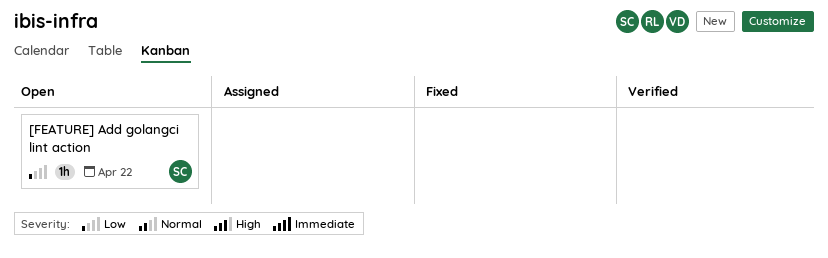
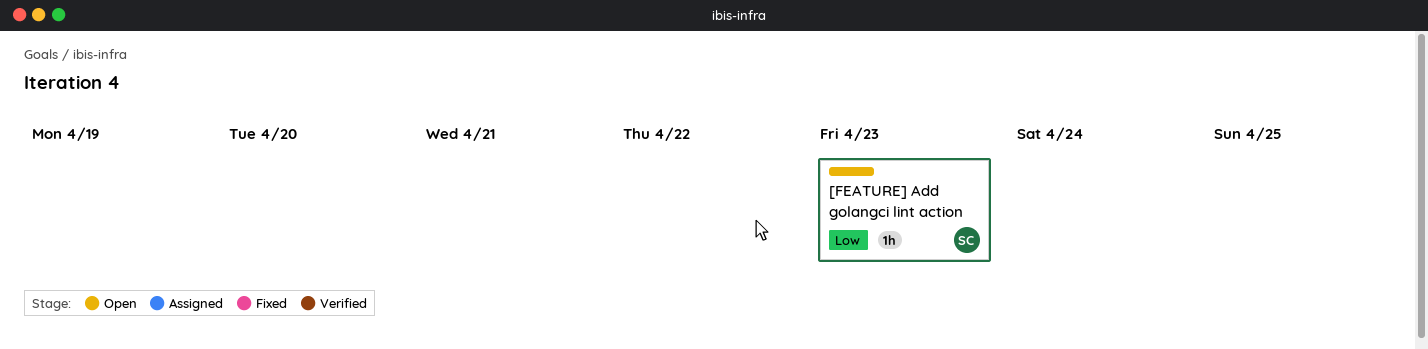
[FEATURE] Add golangci lint action, due: Apr 22 -> Apr 23

